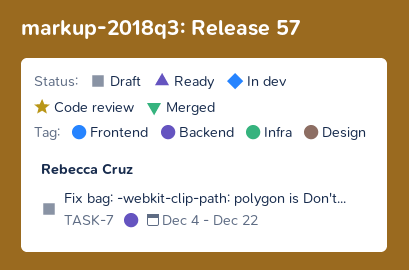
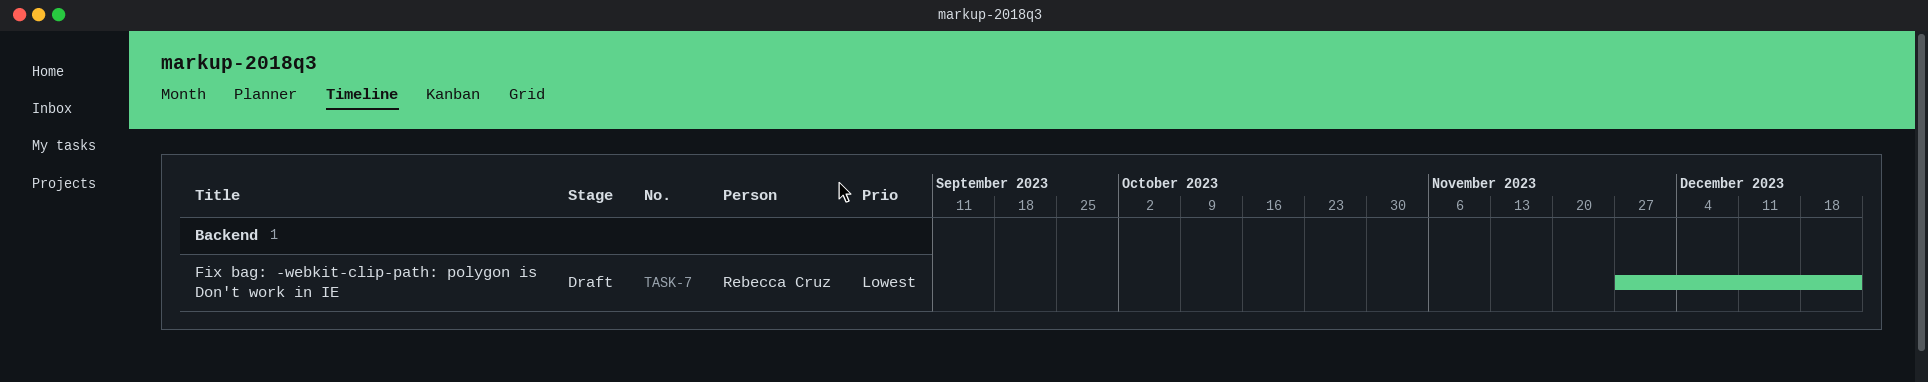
TASK-7, start: Dec 4 -> Nov 27

